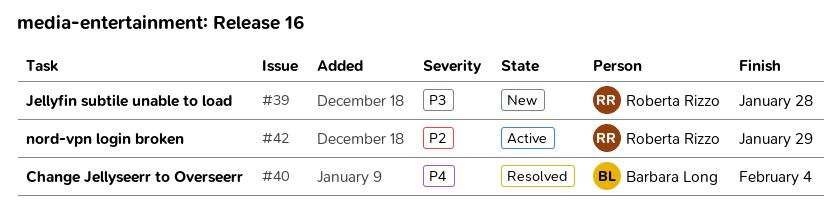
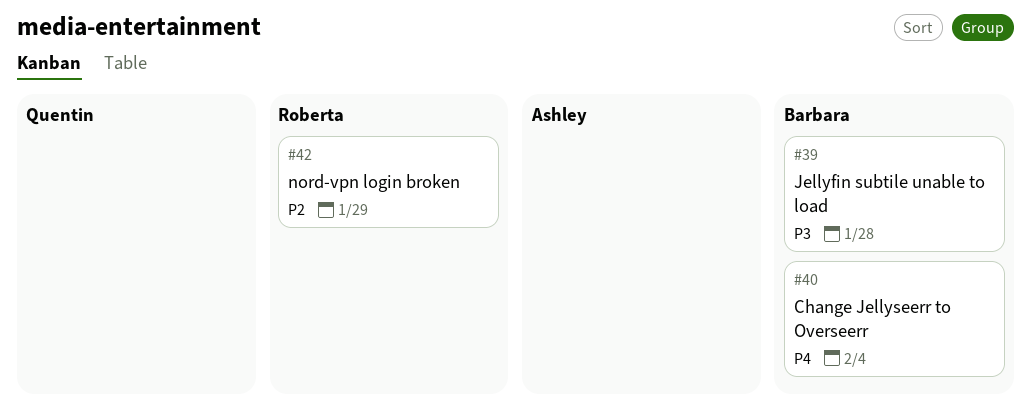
#39, owner: Roberta Rizzo -> Barbara Long

